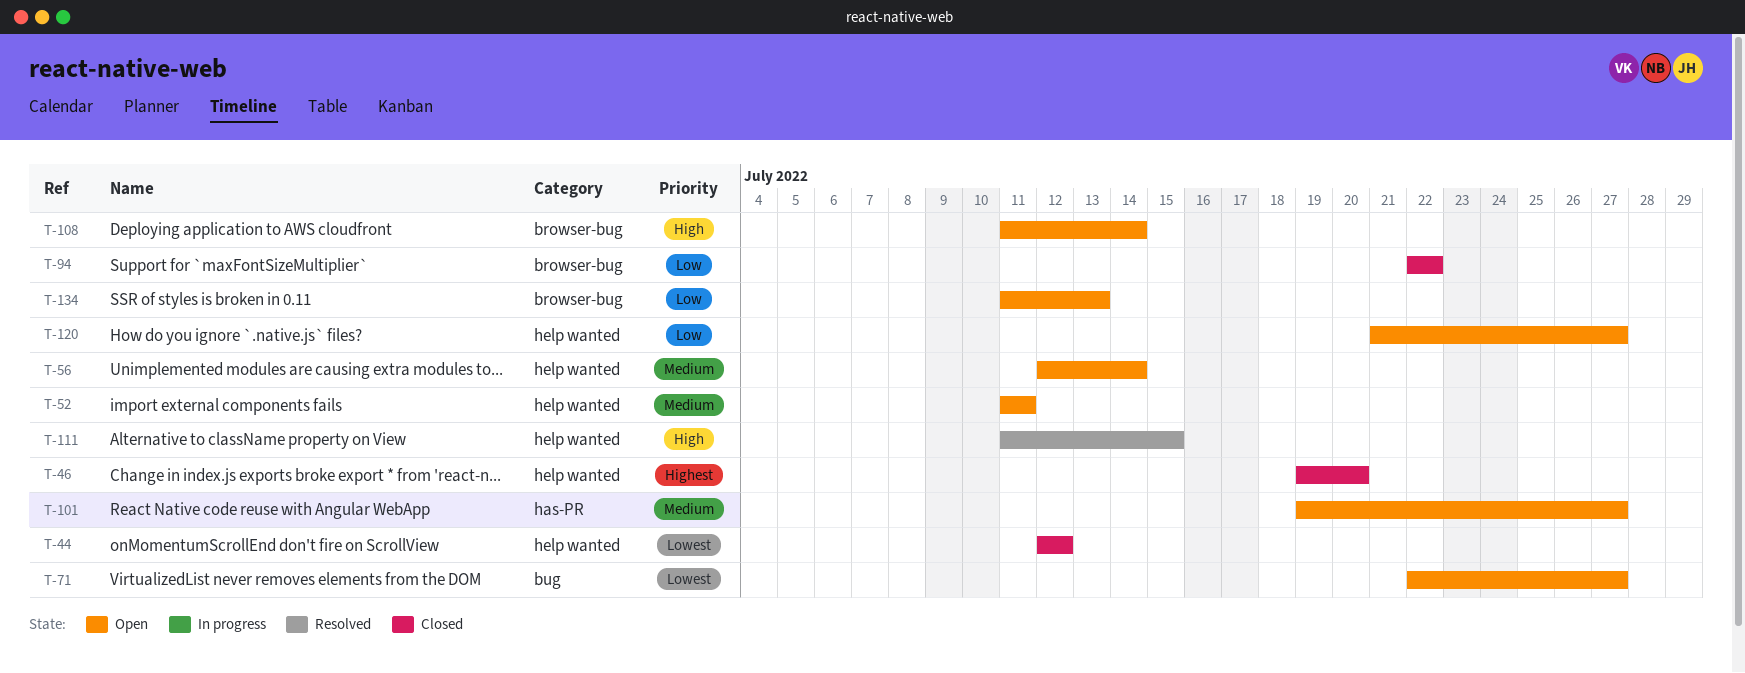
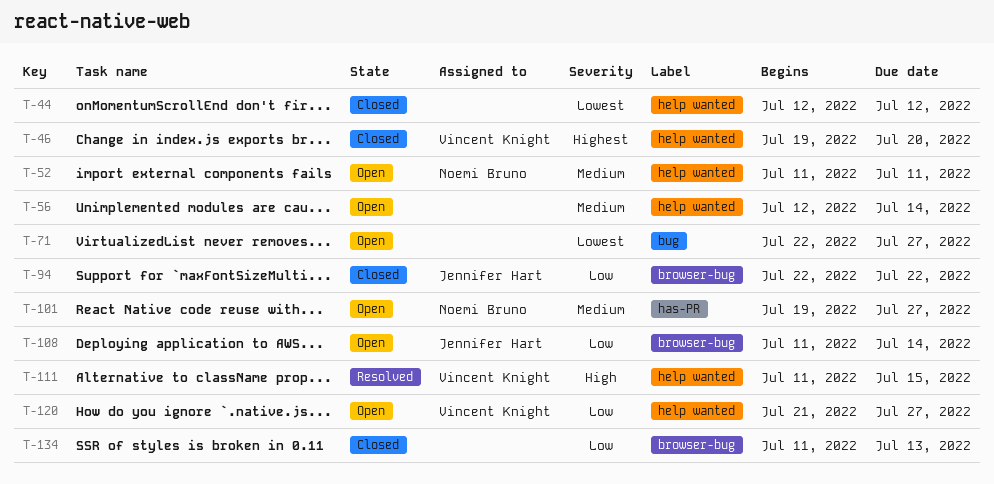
T-108, priority: High -> Low
T-134, status: Open -> Closed

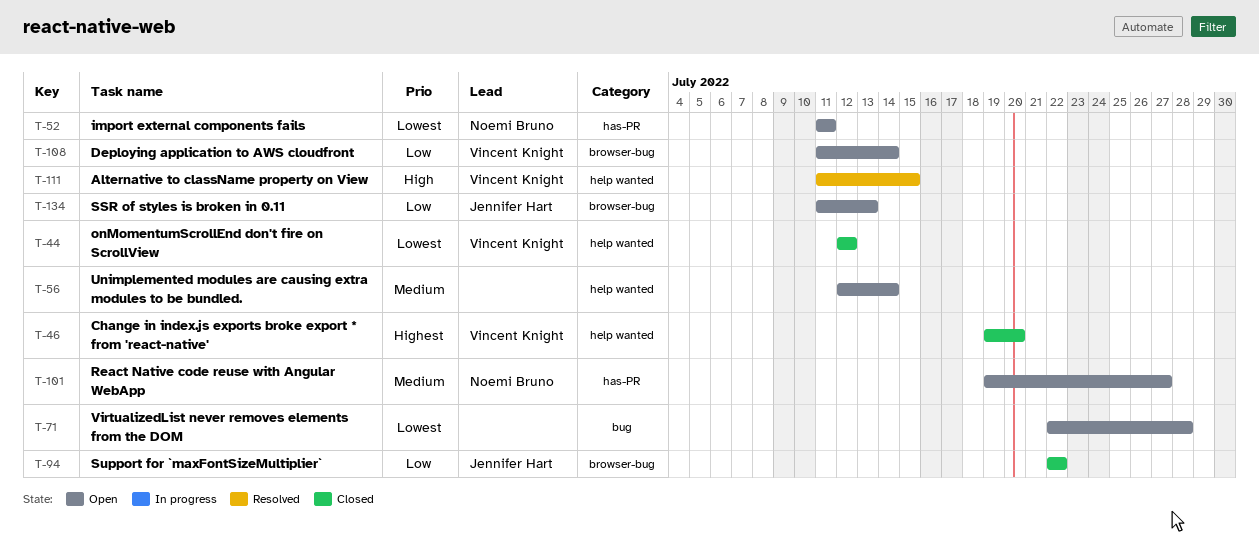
T-44, owner: none -> Vincent Knight
T-52, priority: Medium -> Lowest
T-52, label: help wanted -> has-PR
T-71, due: Jul 27 -> Jul 28
T-108, owner: Jennifer Hart -> Vincent Knight
T-120: present -> none
T-134, status: Closed -> Open
T-134, owner: none -> Jennifer Hart

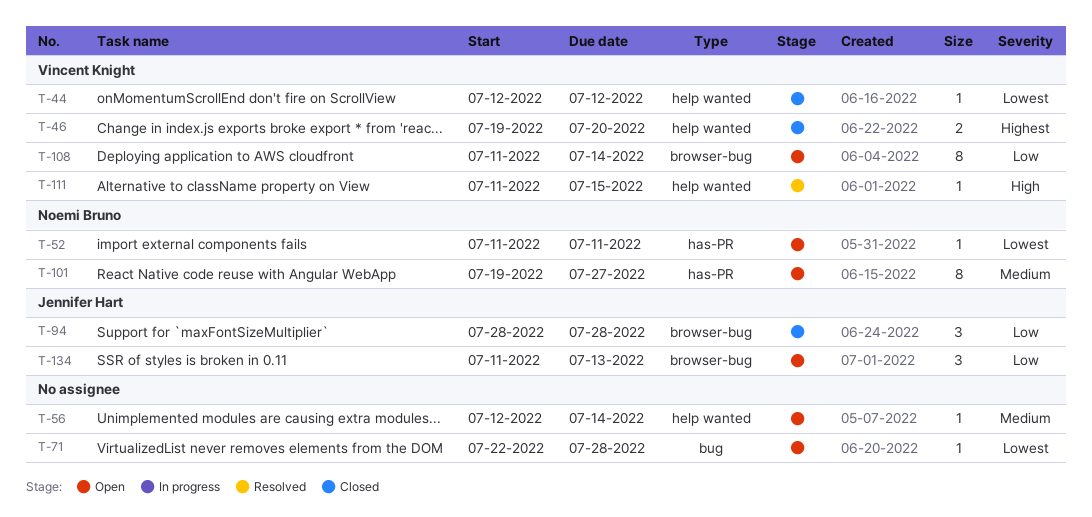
T-94, start: Jul 22 -> Jul 28
T-94, due: Jul 22 -> Jul 28

